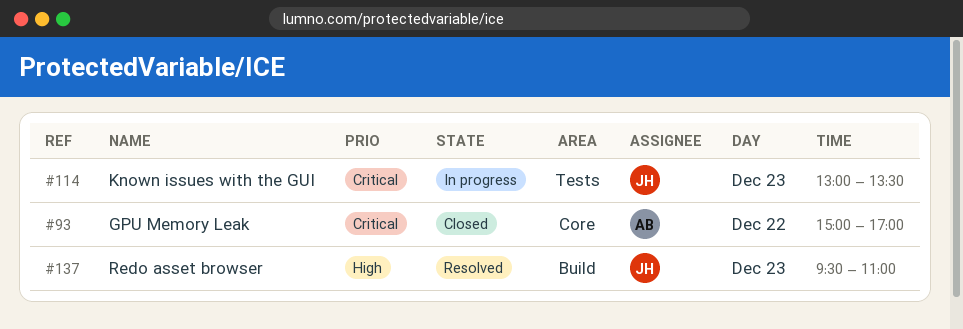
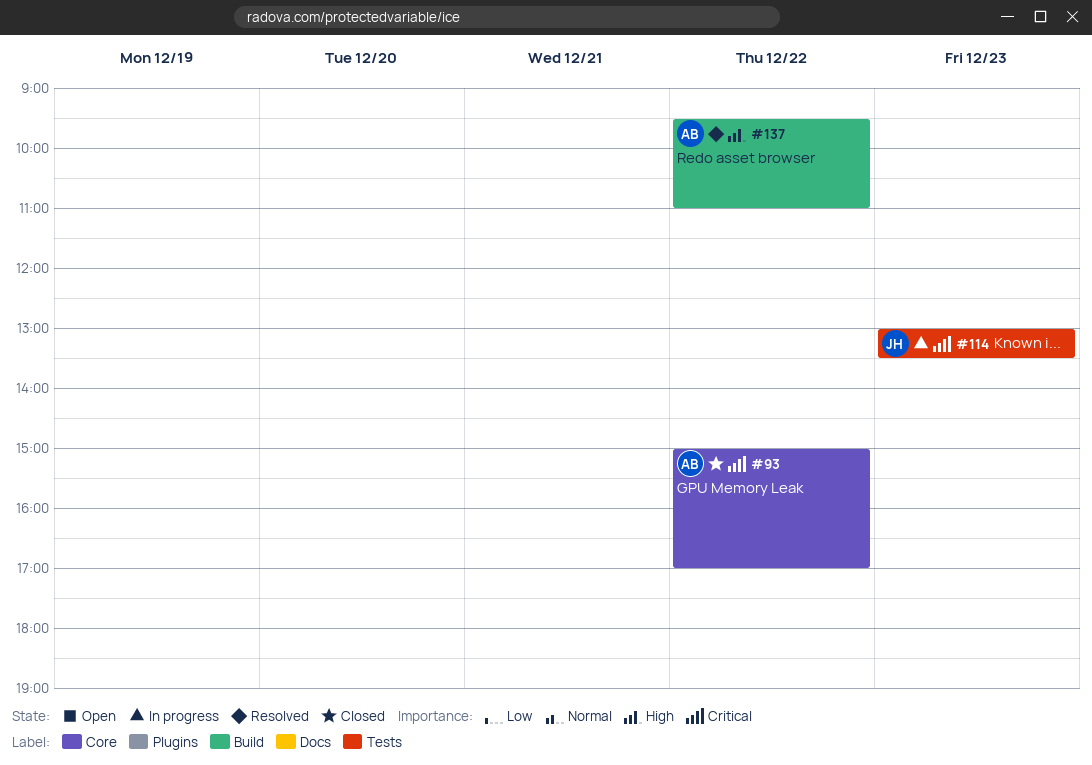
#137, owner: JH -> AB
#137, day: Dec 23 -> Dec 22

